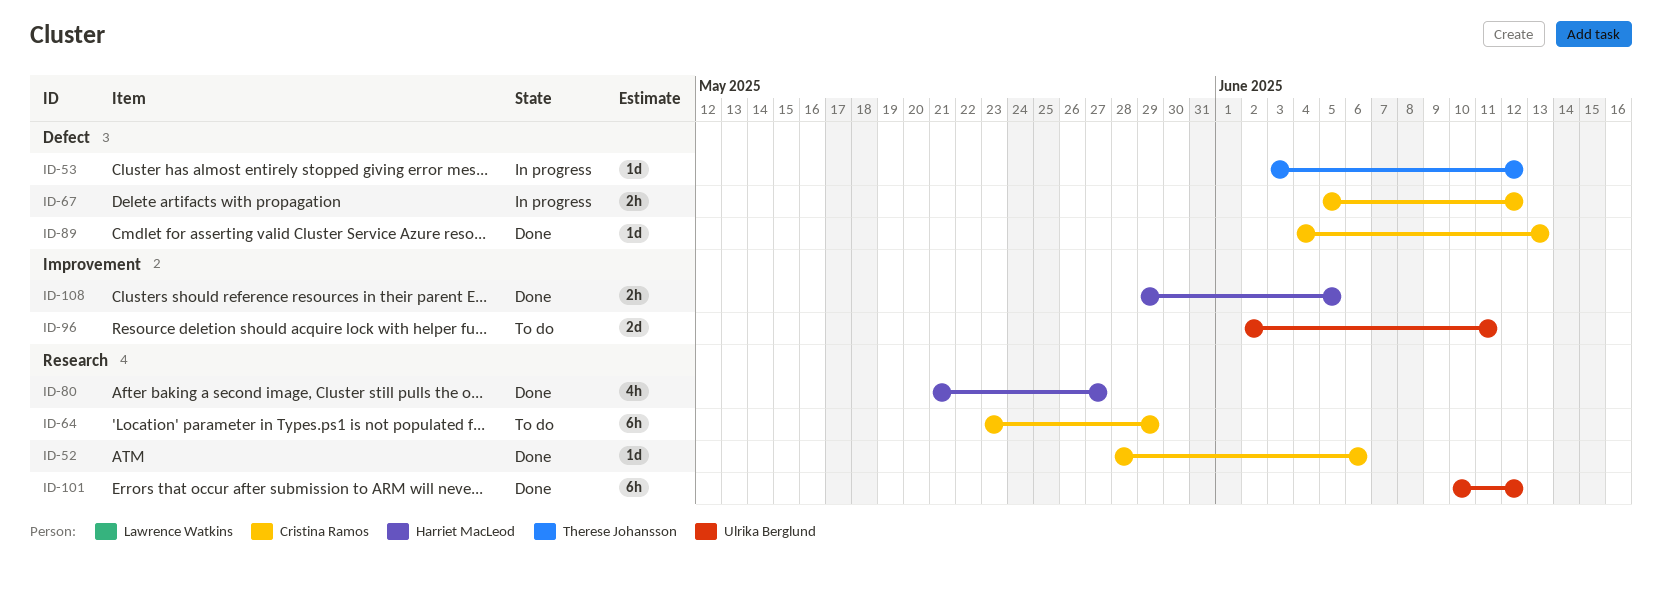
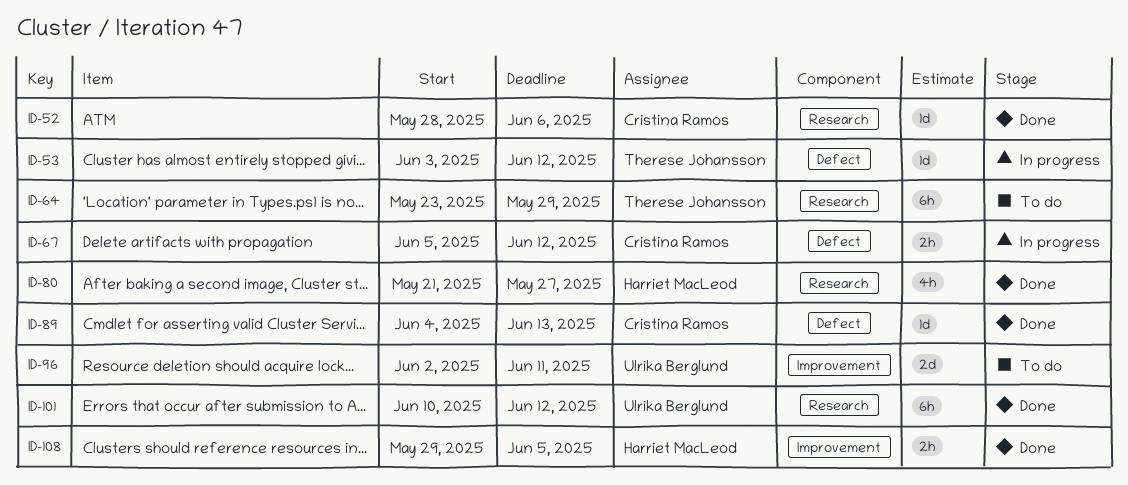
ID-64, owner: Cristina Ramos -> Therese Johansson

